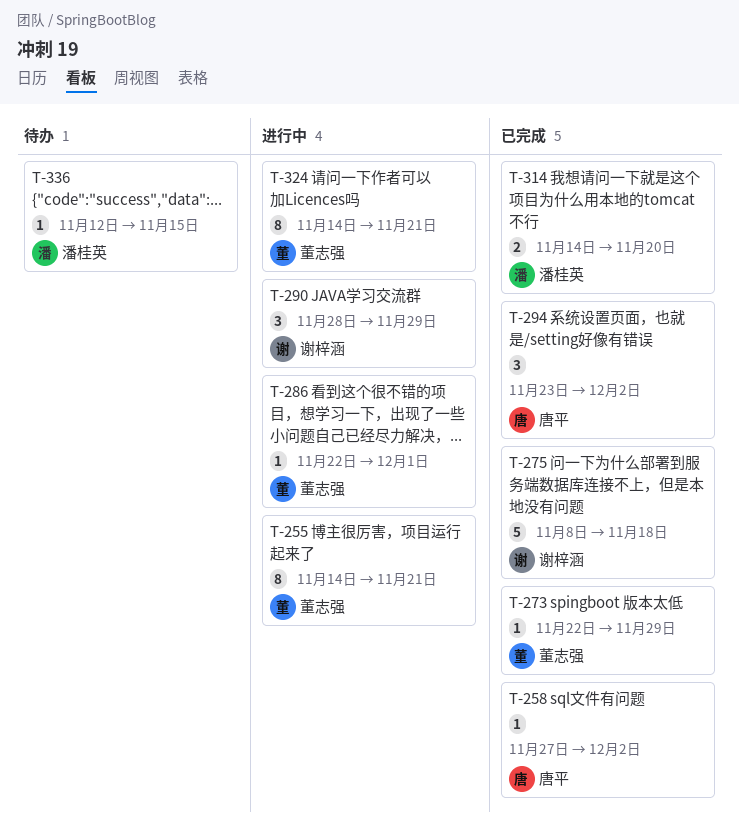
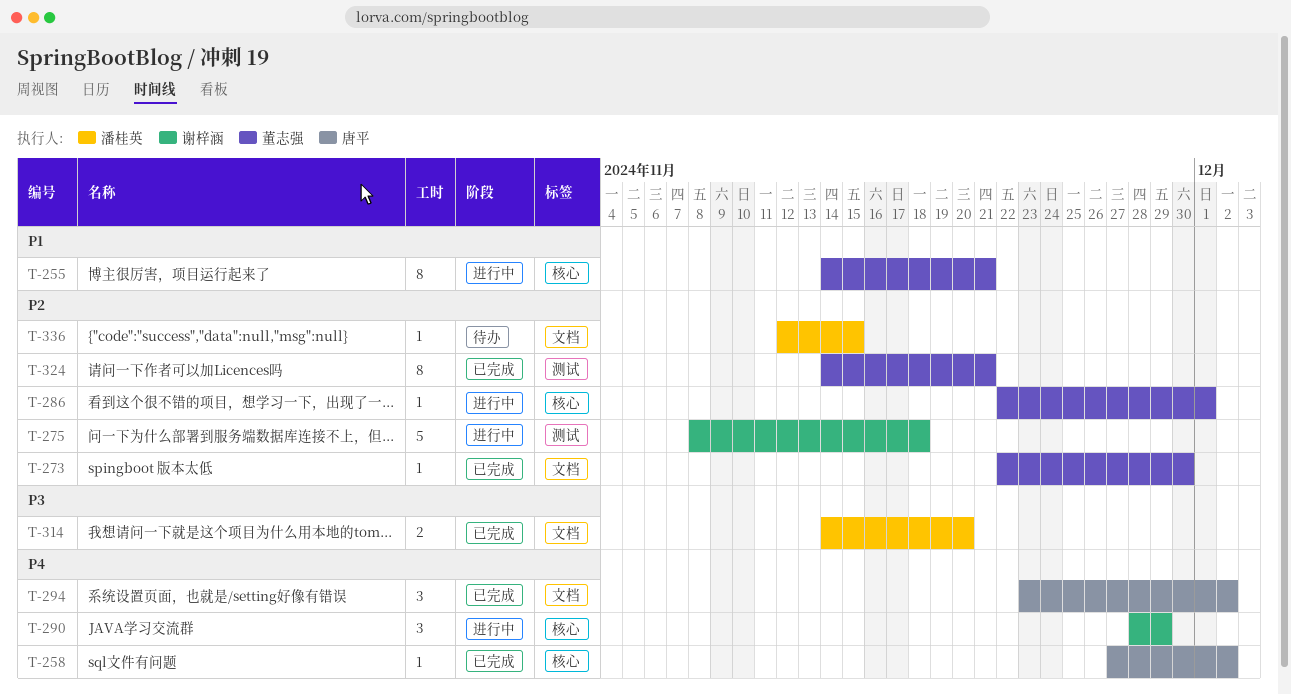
T-273, due: Nov 29 -> Nov 30
T-275, status: 已完成 -> 进行中
T-324, status: 进行中 -> 已完成

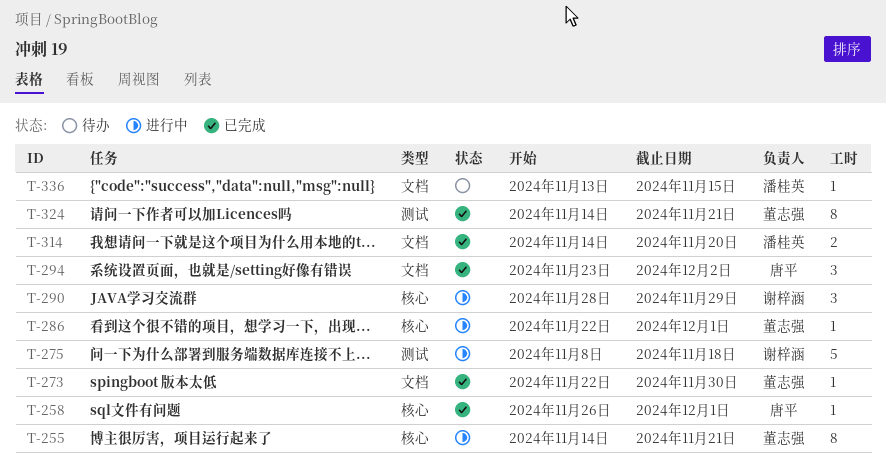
T-258, start: Nov 27 -> Nov 26
T-258, due: Dec 2 -> Dec 1
T-336, start: Nov 12 -> Nov 13

